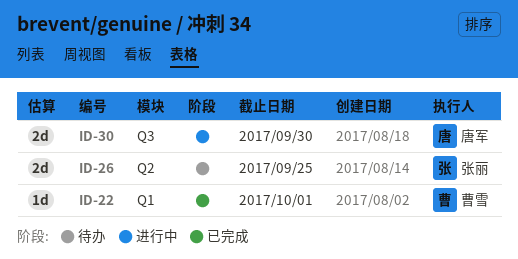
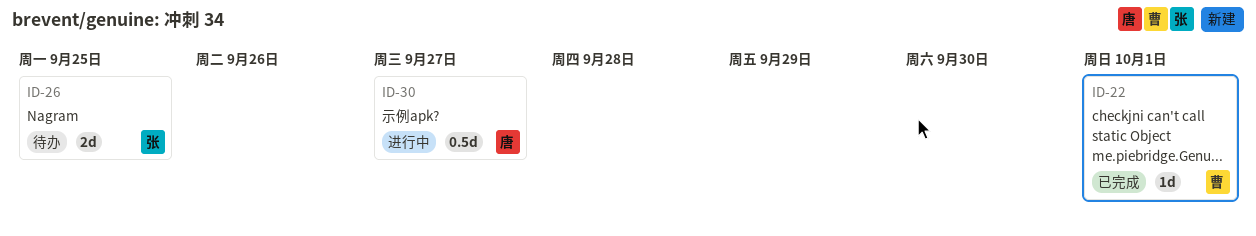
ID-30, estimate: 2d -> 0.5d
ID-30, due: Sep 30 -> Sep 27

